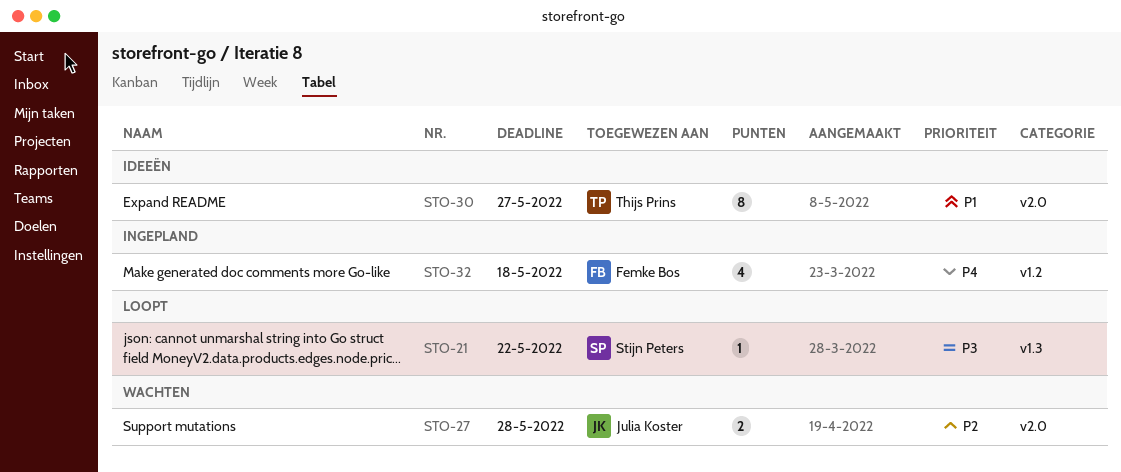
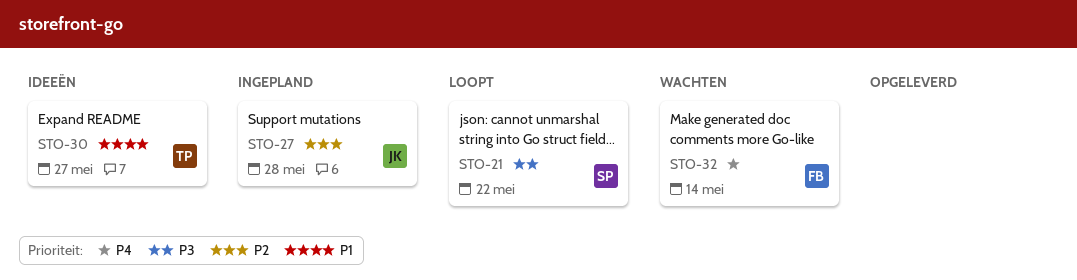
STO-27, status: Wachten -> Ingepland
STO-32, status: Ingepland -> Wachten
STO-32, due: May 18 -> May 14

